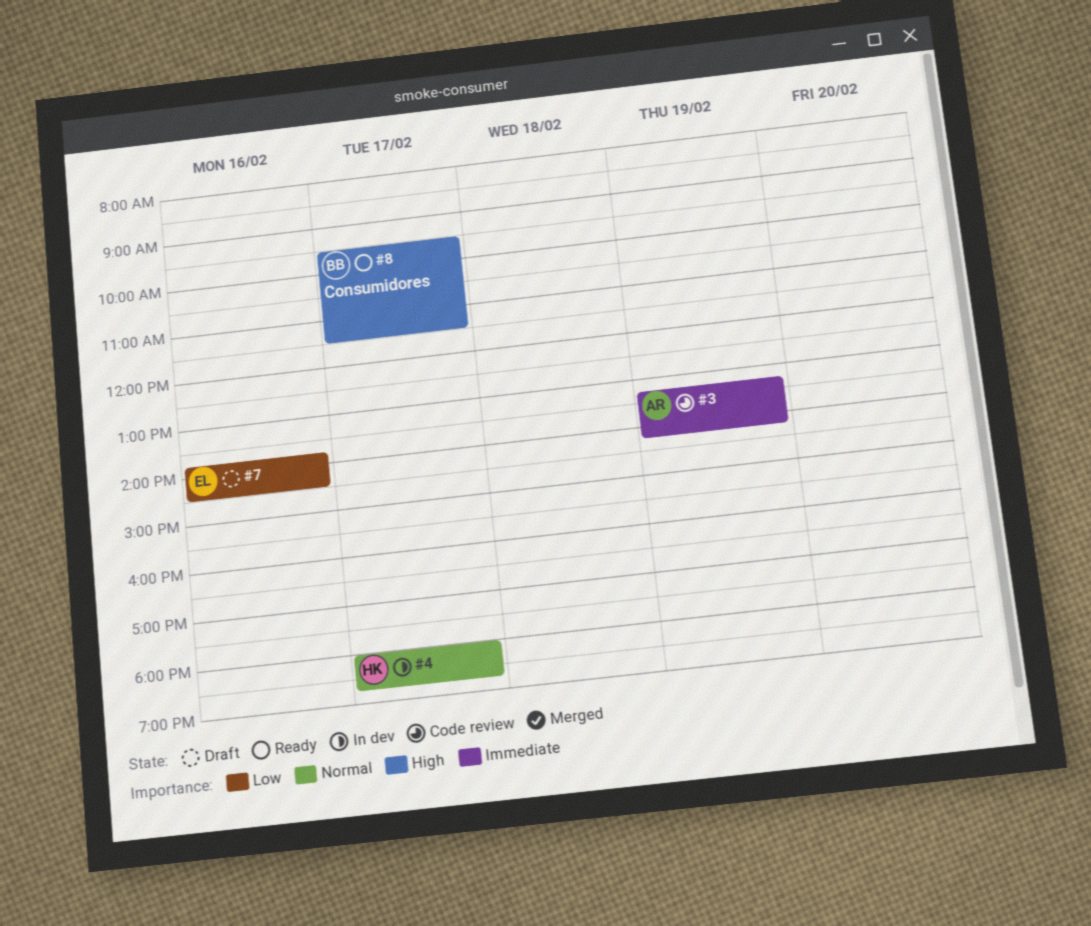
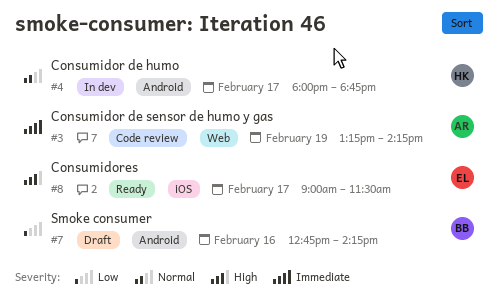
#7, owner: EL -> BB
#7, begins: 13:45 -> 12:45
#7, ends: 14:30 -> 14:15
#8, owner: BB -> EL
#8, begins: 09:30 -> 09:00

